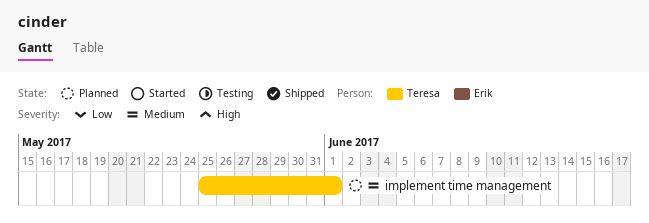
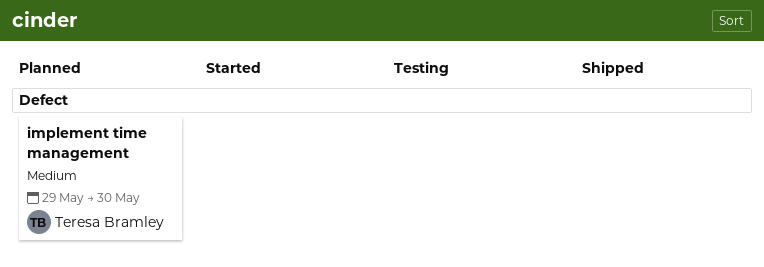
implement time management, start: May 25 -> May 29
implement time management, due: Jun 1 -> May 30

